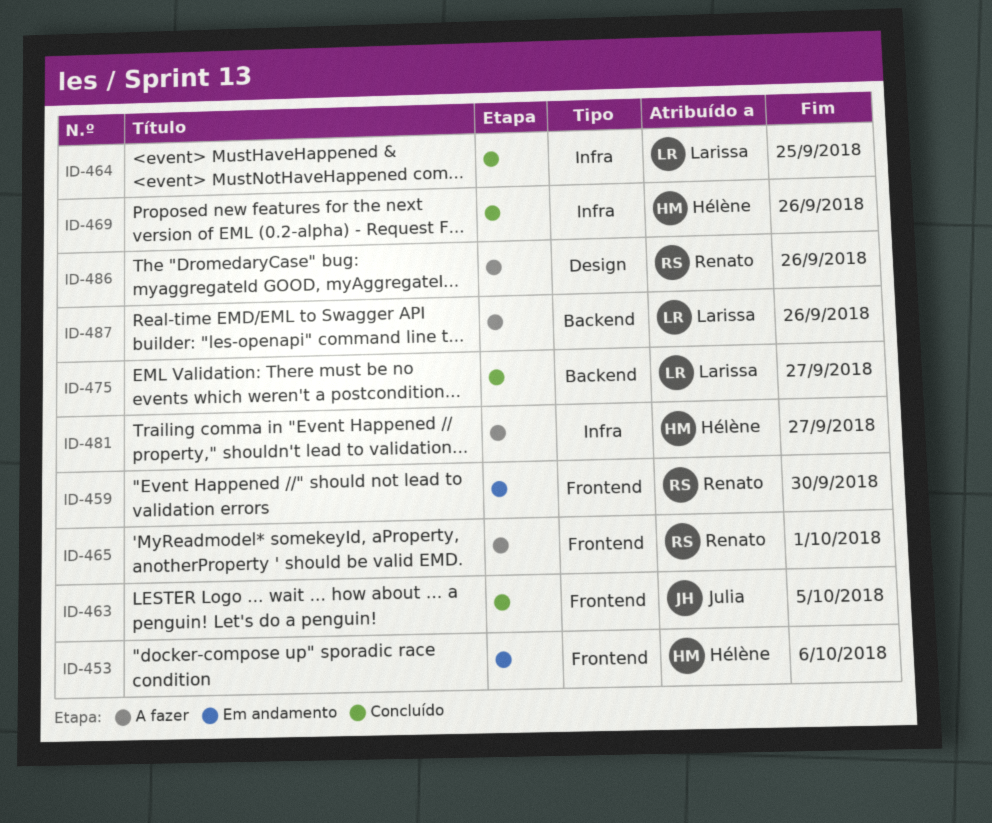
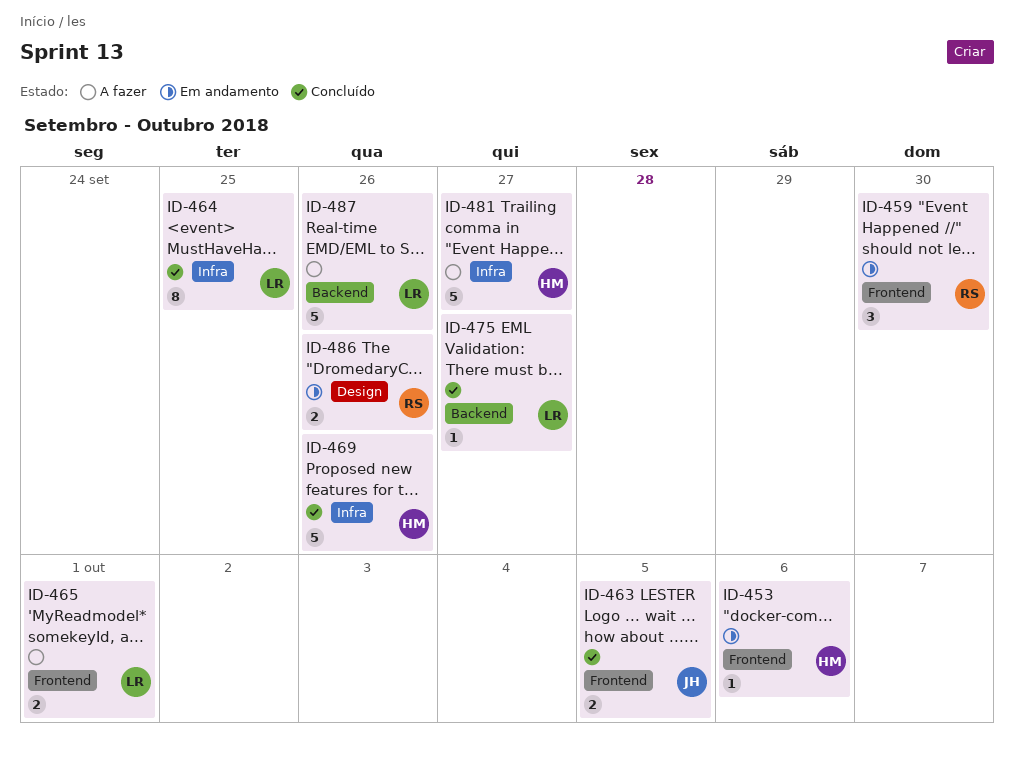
ID-465, owner: Renato -> Larissa
ID-486, status: A fazer -> Em andamento

